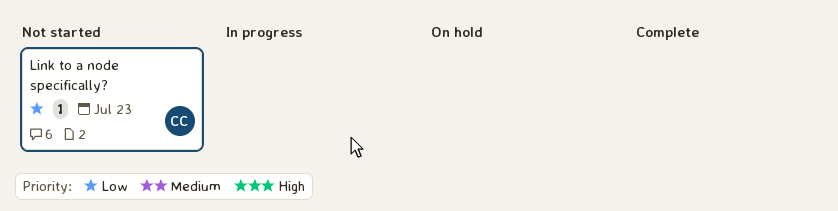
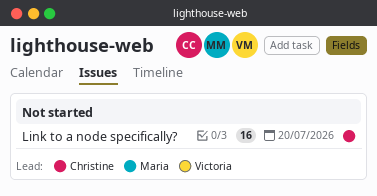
Link to a node specifically?, estimate: 1 -> 16
Link to a node specifically?, due: Jul 23 -> Jul 20

